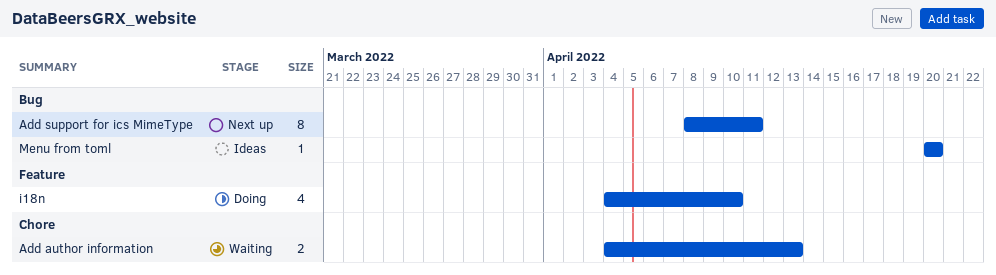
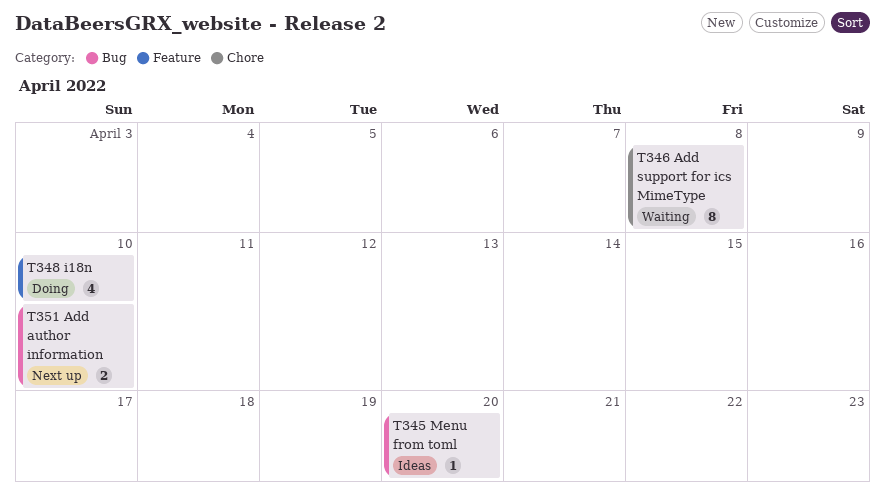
Add author information, status: Waiting -> Next up
Add author information, label: Chore -> Bug
Add author information, due: Apr 13 -> Apr 10
Add support for ics MimeType, status: Next up -> Waiting
Add support for ics MimeType, label: Bug -> Chore
Add support for ics MimeType, due: Apr 11 -> Apr 8

